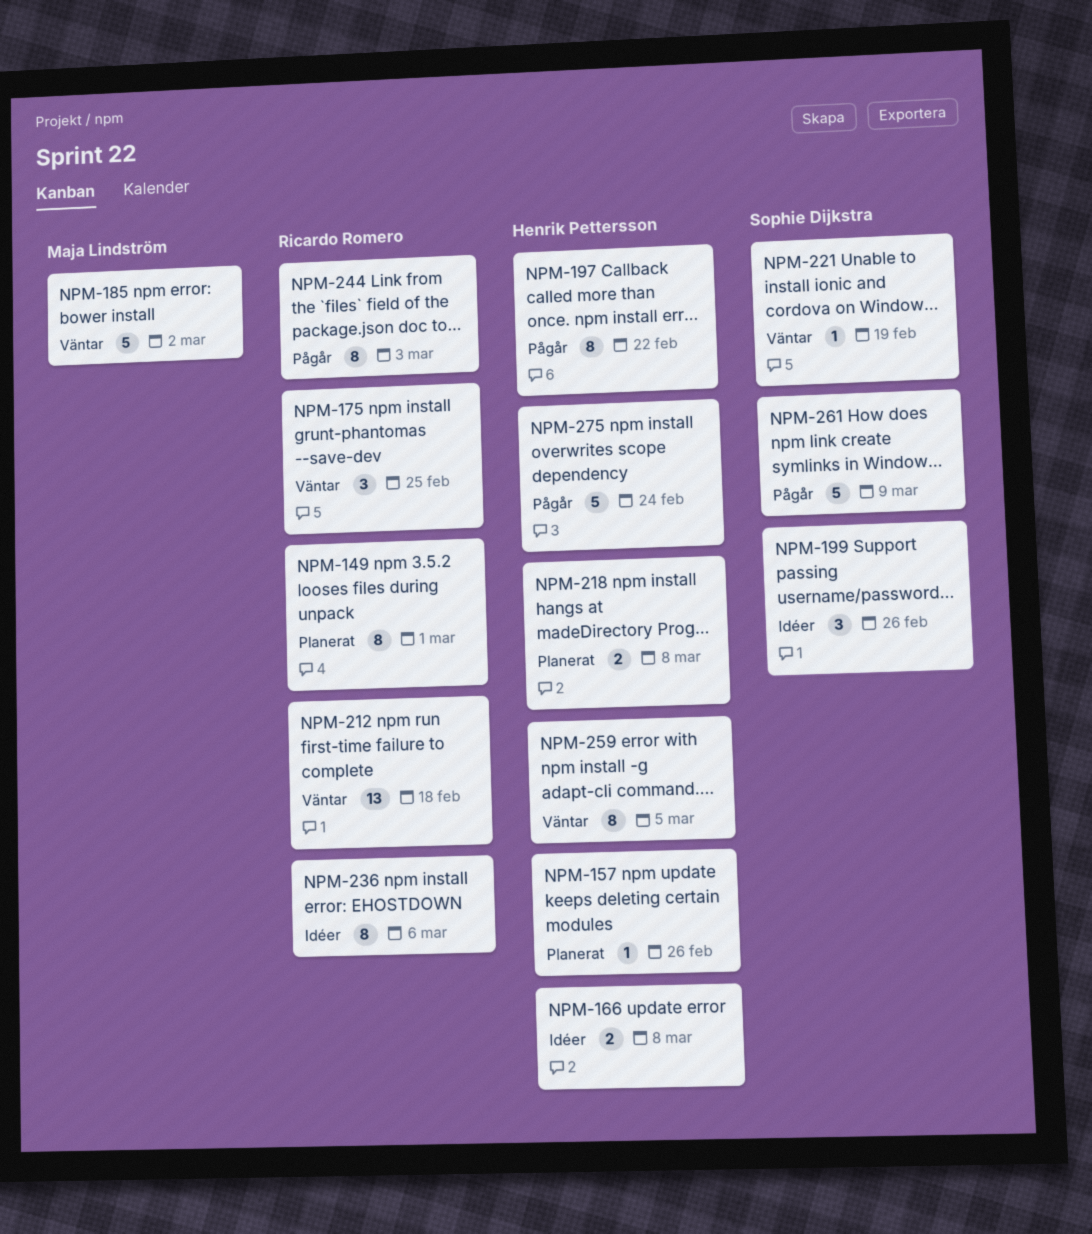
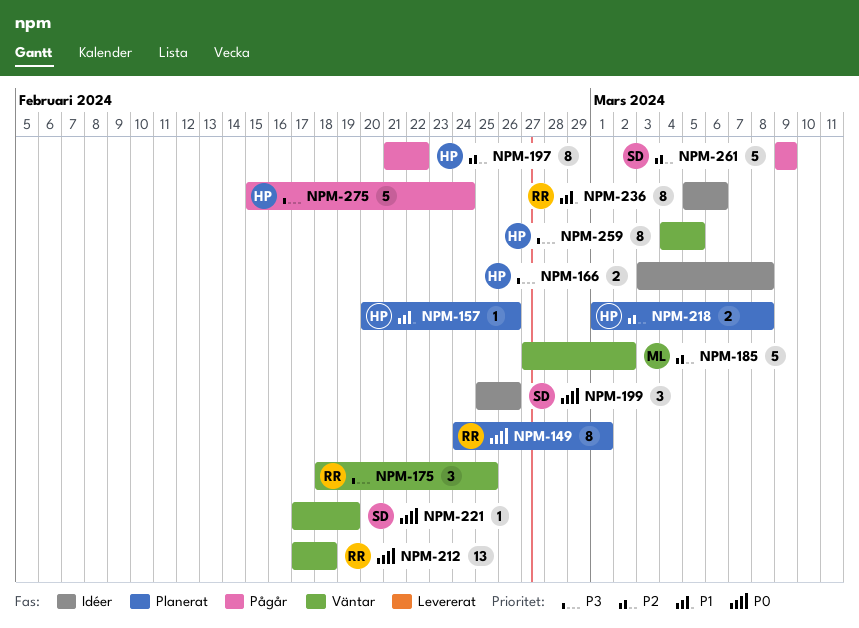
NPM-244: present -> none

